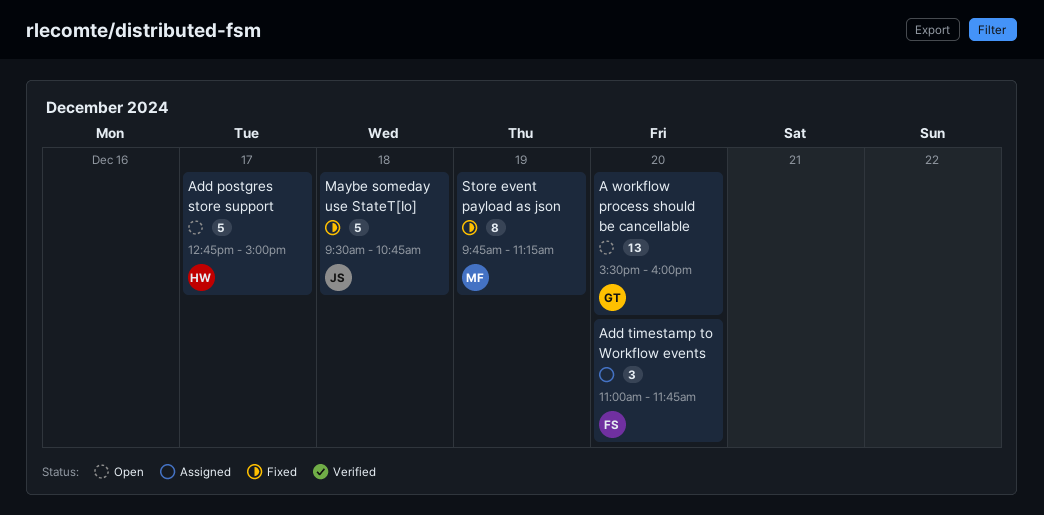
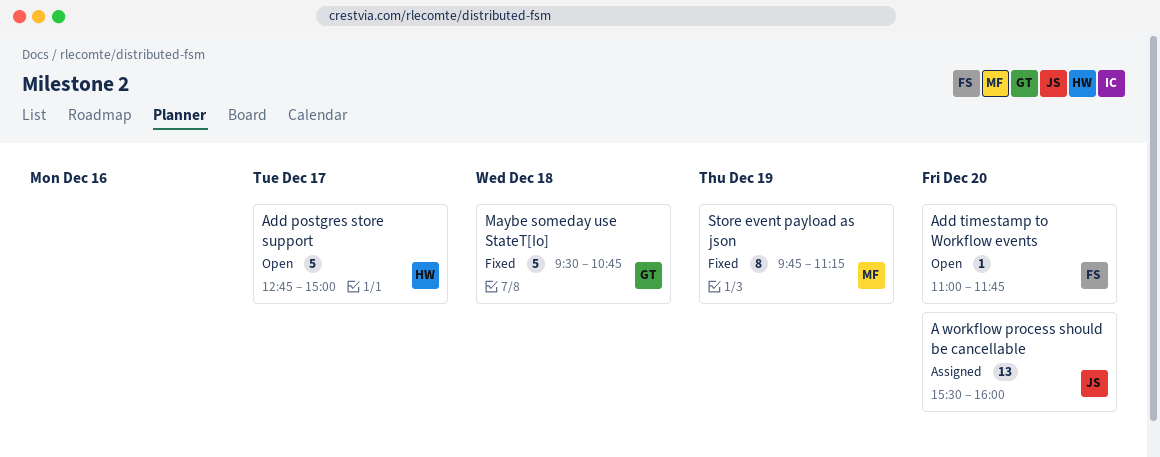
A workflow process should be cancellable, status: Open -> Assigned
A workflow process should be cancellable, owner: GT -> JS
Add timestamp to Workflow events, status: Assigned -> Open
Add timestamp to Workflow events, estimate: 3 -> 1
Maybe someday use StateT[Io], owner: JS -> GT

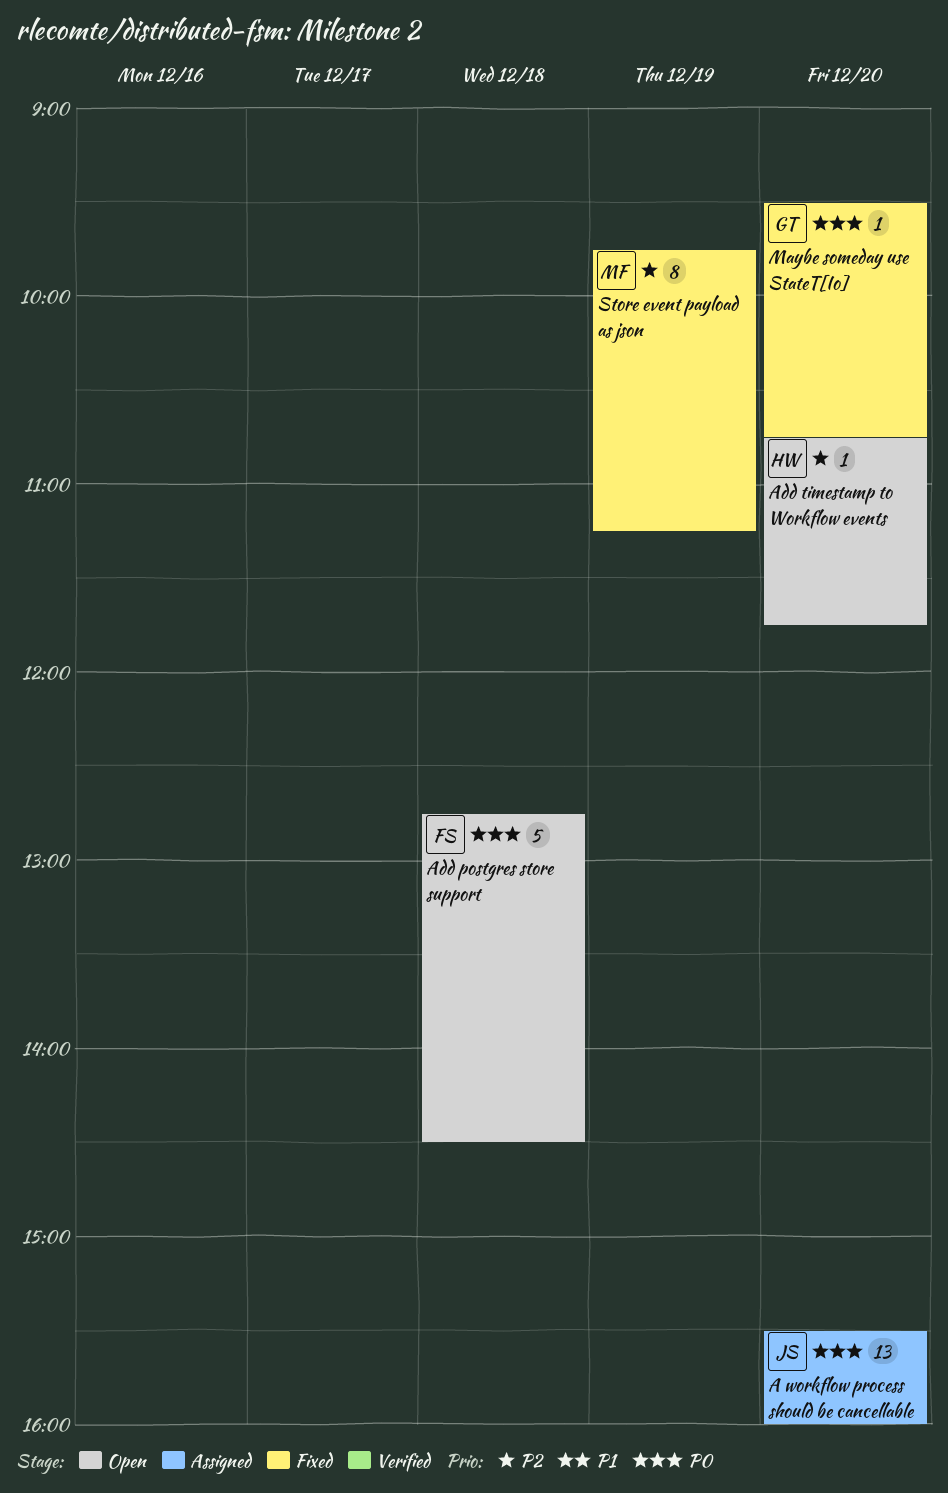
Add postgres store support, owner: HW -> FS
Add postgres store support, day: Dec 17 -> Dec 18
Add postgres store support, ends: 15:00 -> 14:30
Add timestamp to Workflow events, owner: FS -> HW
Add timestamp to Workflow events, begins: 11:00 -> 10:45
Maybe someday use StateT[Io], estimate: 5 -> 1
Maybe someday use StateT[Io], day: Dec 18 -> Dec 20

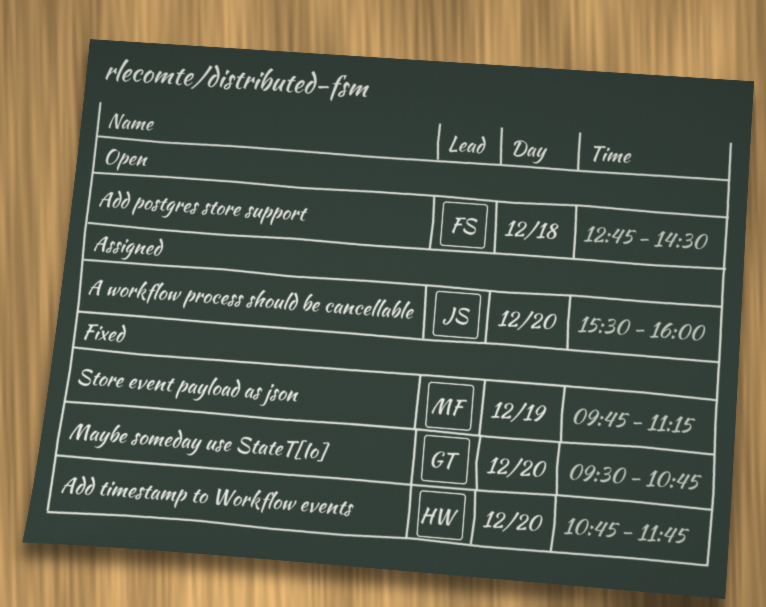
Add timestamp to Workflow events, status: Open -> Fixed

